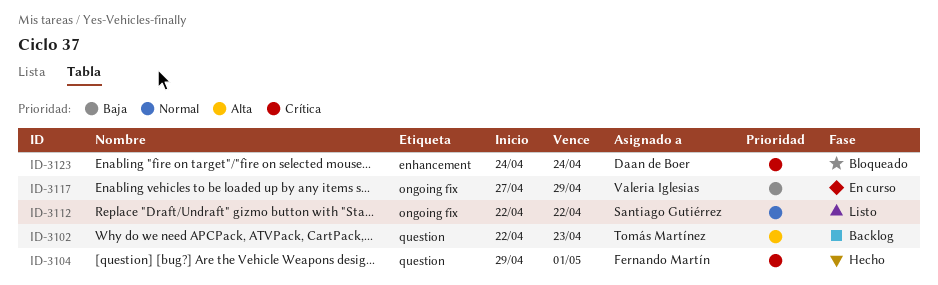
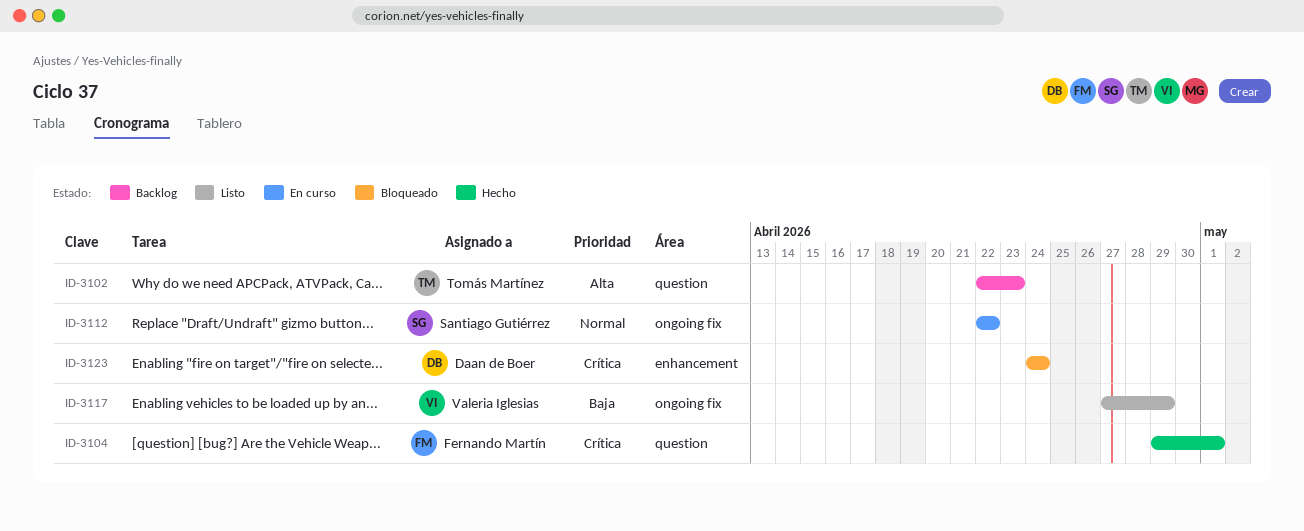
ID-3112, status: Listo -> En curso
ID-3117, status: En curso -> Listo

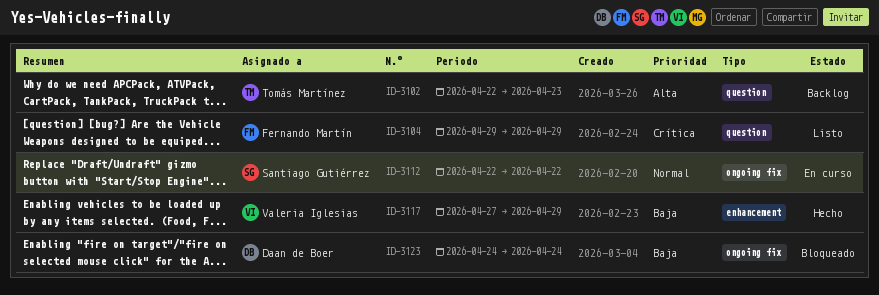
ID-3104, status: Hecho -> Listo
ID-3104, due: May 1 -> Apr 29
ID-3117, status: Listo -> Hecho
ID-3117, label: ongoing fix -> enhancement
ID-3123, priority: Crítica -> Baja
ID-3123, label: enhancement -> ongoing fix

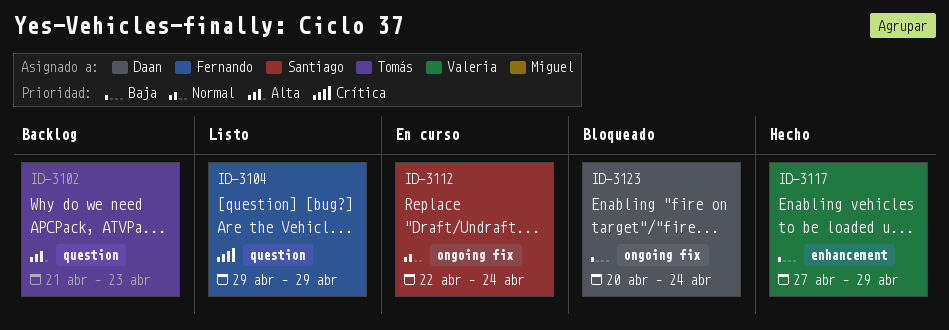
ID-3102, start: Apr 22 -> Apr 21
ID-3112, due: Apr 22 -> Apr 24
ID-3123, start: Apr 24 -> Apr 20

